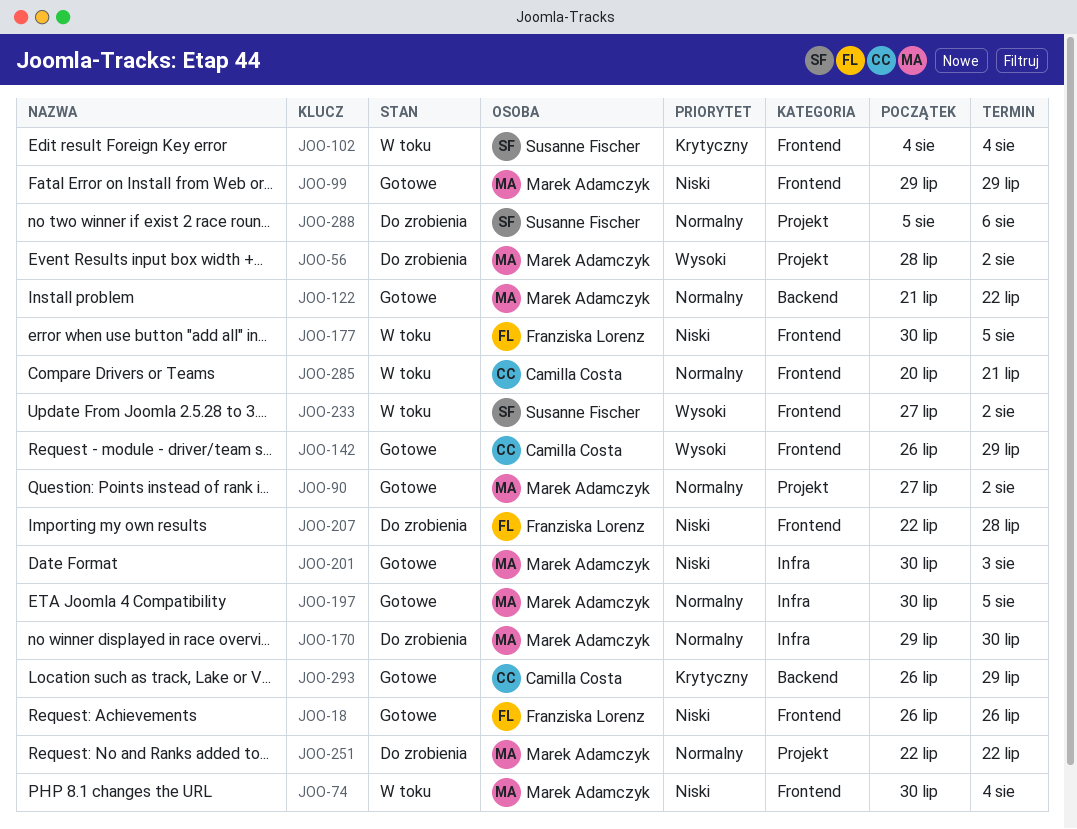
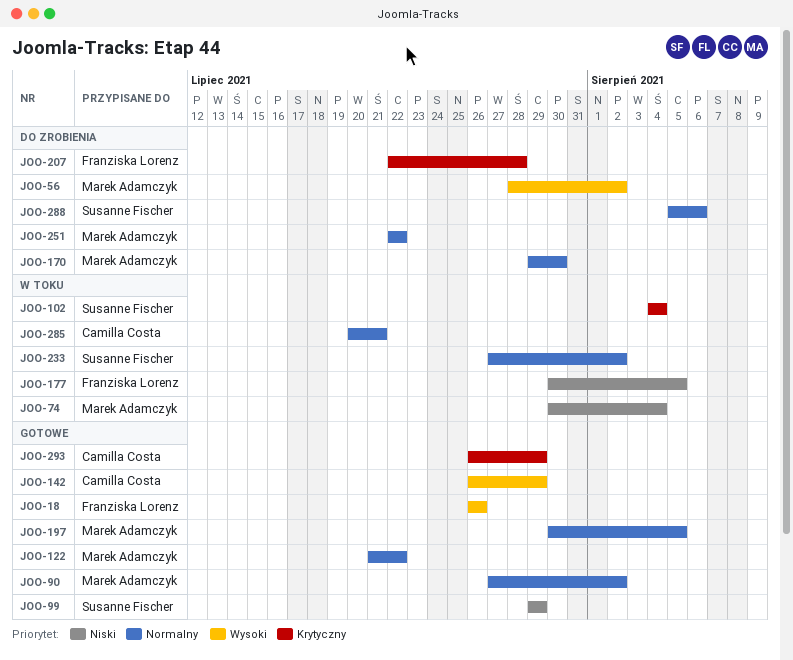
JOO-18, priority: Niski -> Wysoki
JOO-99, owner: Marek Adamczyk -> Susanne Fischer
JOO-201: present -> none
JOO-207, priority: Niski -> Krytyczny
JOO-233, priority: Wysoki -> Normalny

